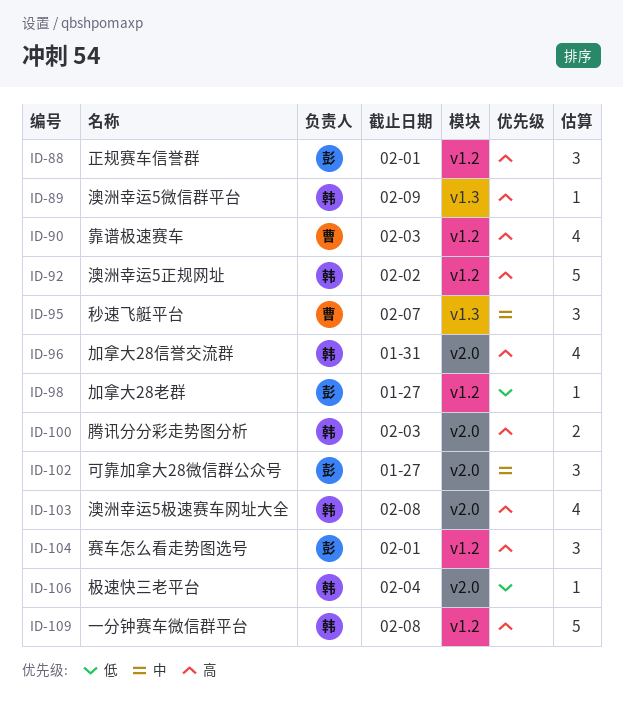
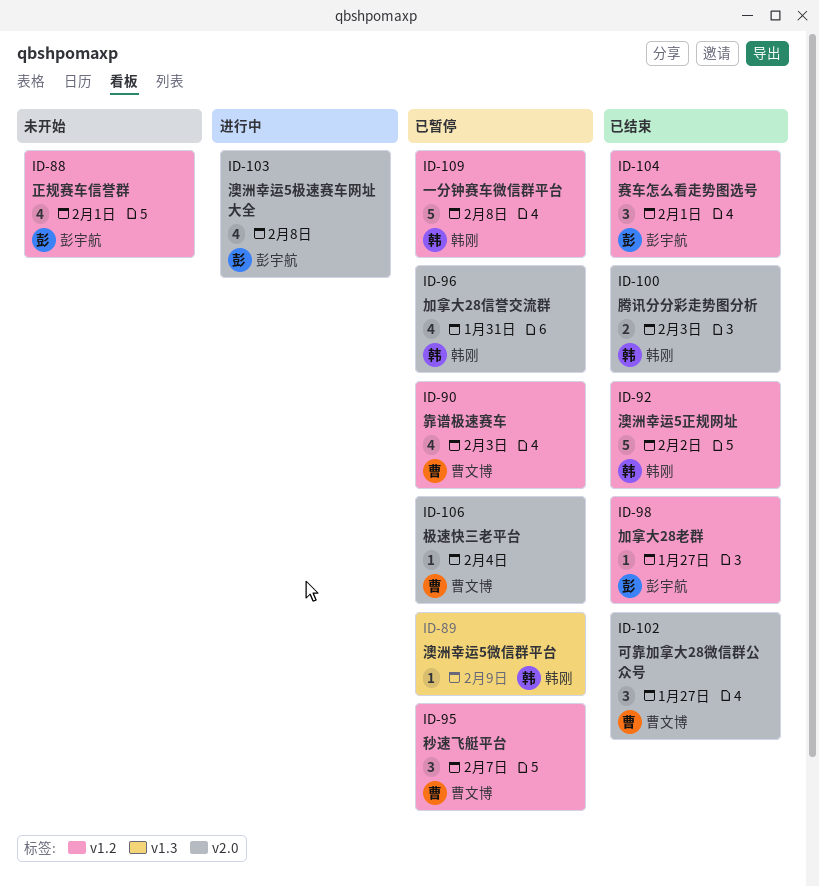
ID-88, estimate: 3 -> 4
ID-95, label: v1.3 -> v1.2
ID-102, owner: 彭宇航 -> 曹文博
ID-103, owner: 韩刚 -> 彭宇航
ID-106, owner: 韩刚 -> 曹文博

